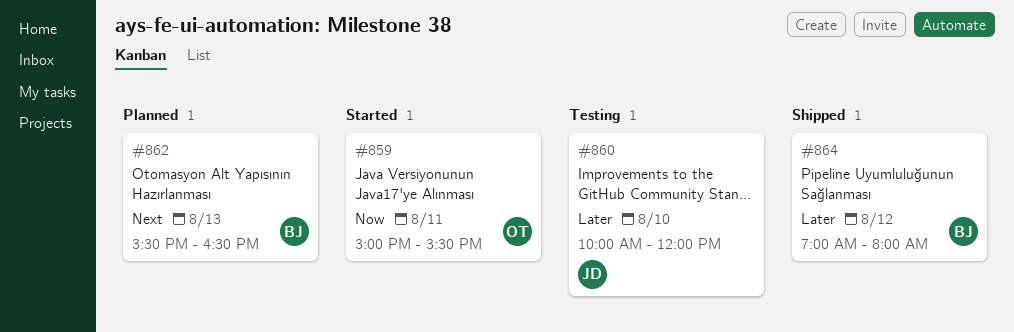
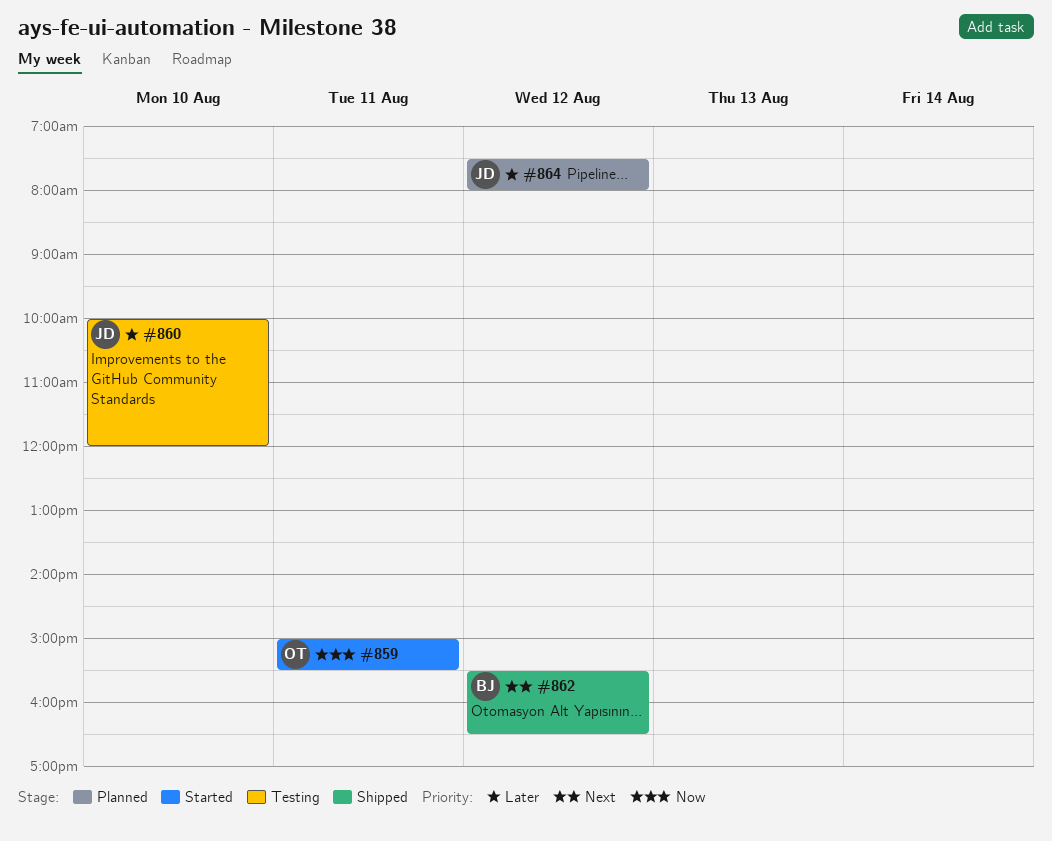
#862, status: Planned -> Shipped
#862, day: Aug 13 -> Aug 12
#864, status: Shipped -> Planned
#864, owner: BJ -> JD
#864, begins: 07:00 -> 07:30

